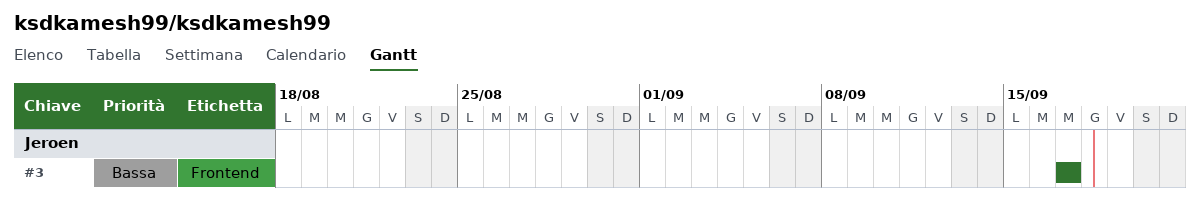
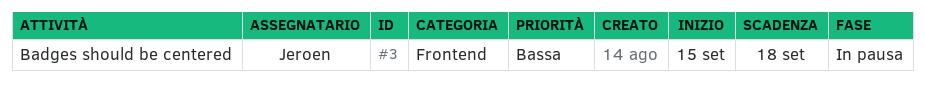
#3, start: Sep 17 -> Sep 15
#3, due: Sep 17 -> Sep 18

